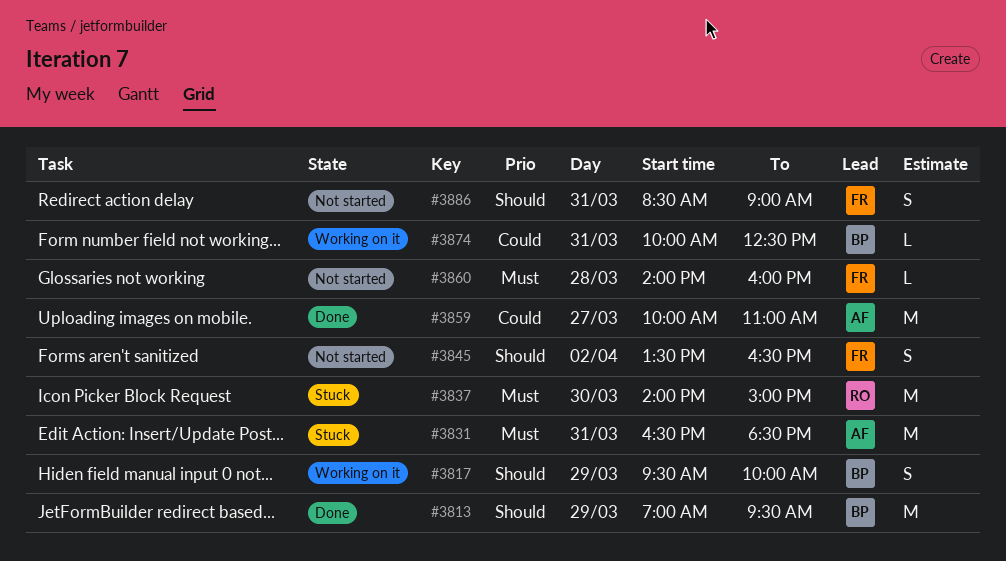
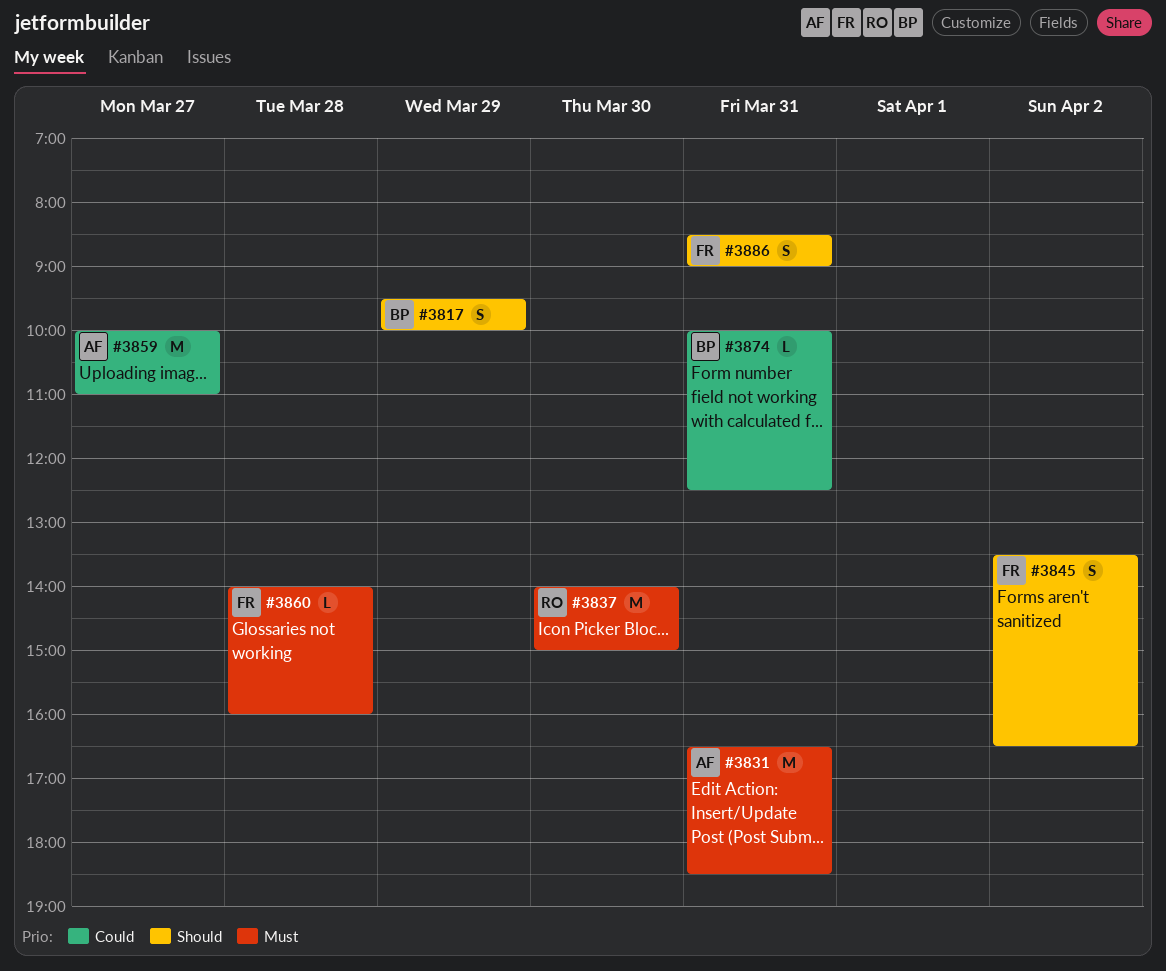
#3813: present -> none

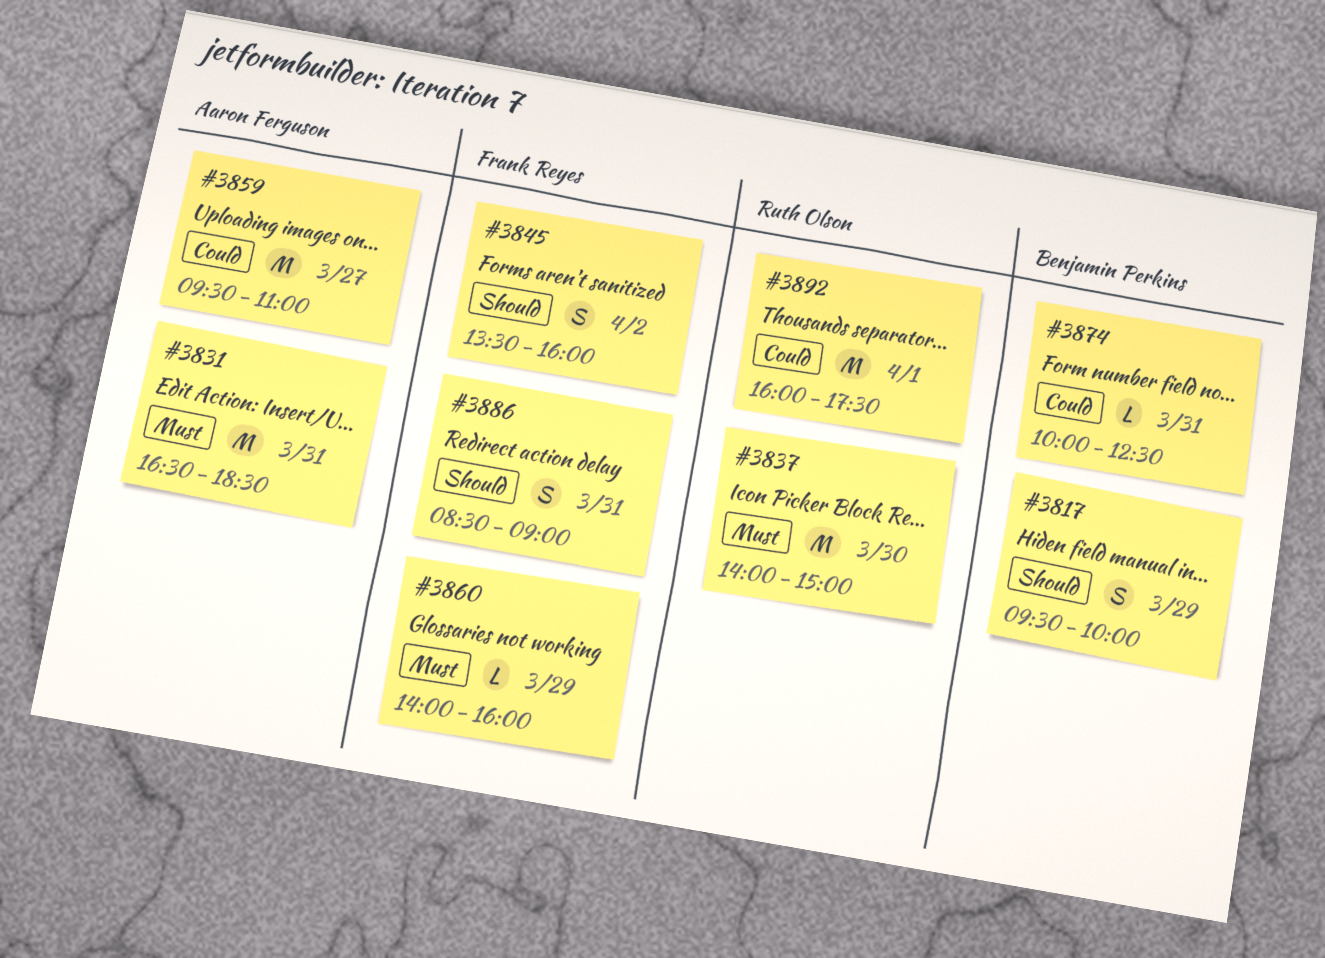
#3845, ends: 16:30 -> 16:00
#3859, begins: 10:00 -> 09:30
#3860, day: Mar 28 -> Mar 29
#3892: none -> present

